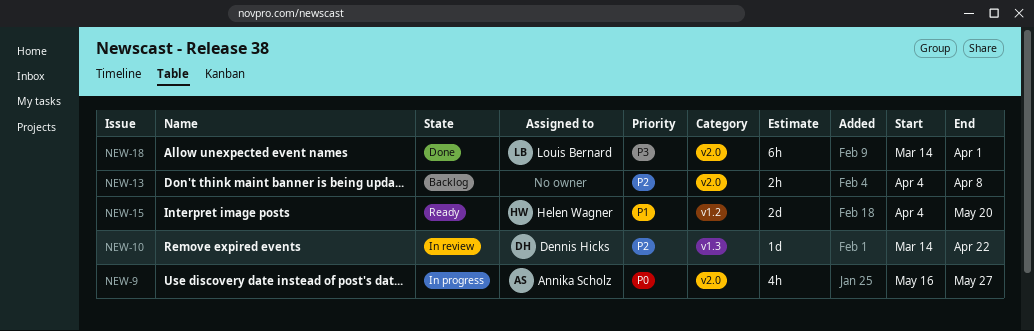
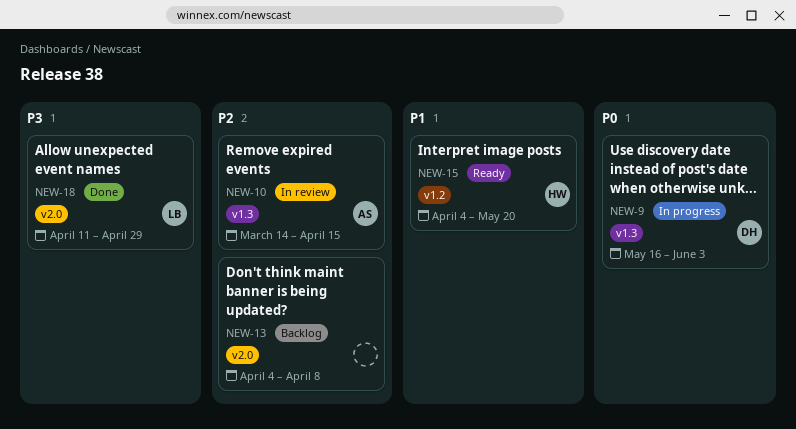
NEW-9, owner: Annika Scholz -> Dennis Hicks
NEW-9, label: v2.0 -> v1.3
NEW-9, due: May 27 -> Jun 3
NEW-10, owner: Dennis Hicks -> Annika Scholz
NEW-10, due: Apr 22 -> Apr 15
NEW-18, start: Mar 14 -> Apr 11
NEW-18, due: Apr 1 -> Apr 29

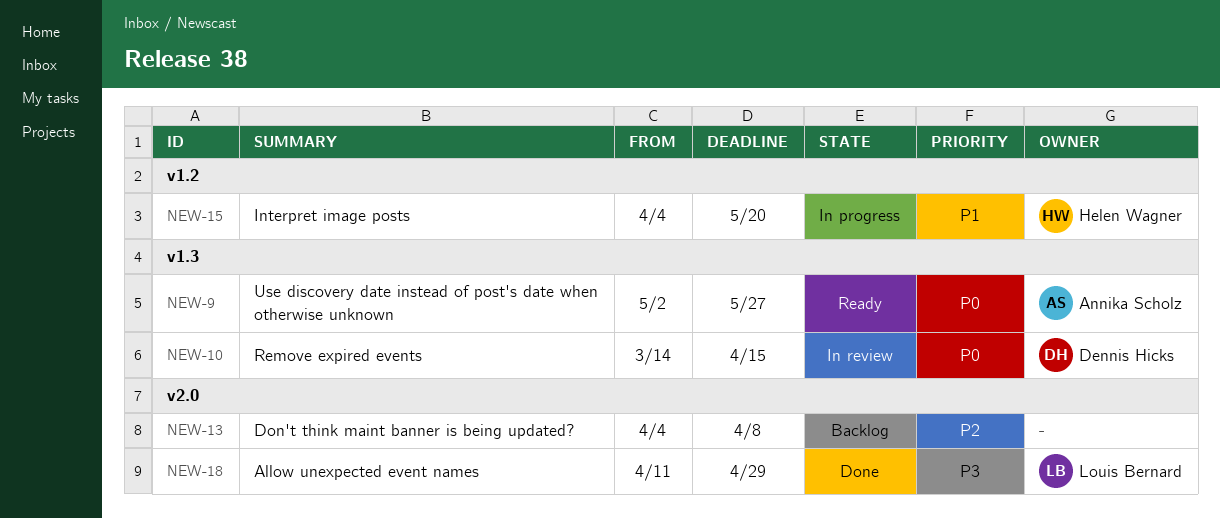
NEW-9, status: In progress -> Ready
NEW-9, owner: Dennis Hicks -> Annika Scholz
NEW-9, start: May 16 -> May 2
NEW-9, due: Jun 3 -> May 27
NEW-10, owner: Annika Scholz -> Dennis Hicks
NEW-10, priority: P2 -> P0
NEW-15, status: Ready -> In progress

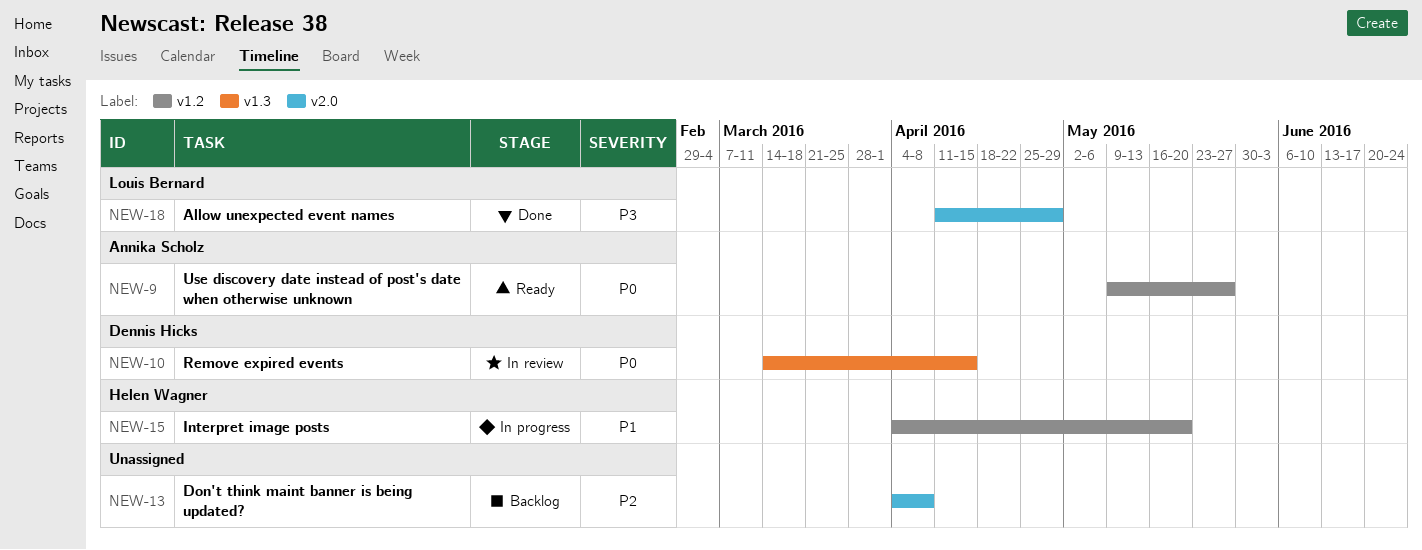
NEW-9, label: v1.3 -> v1.2
NEW-9, start: May 2 -> May 9

